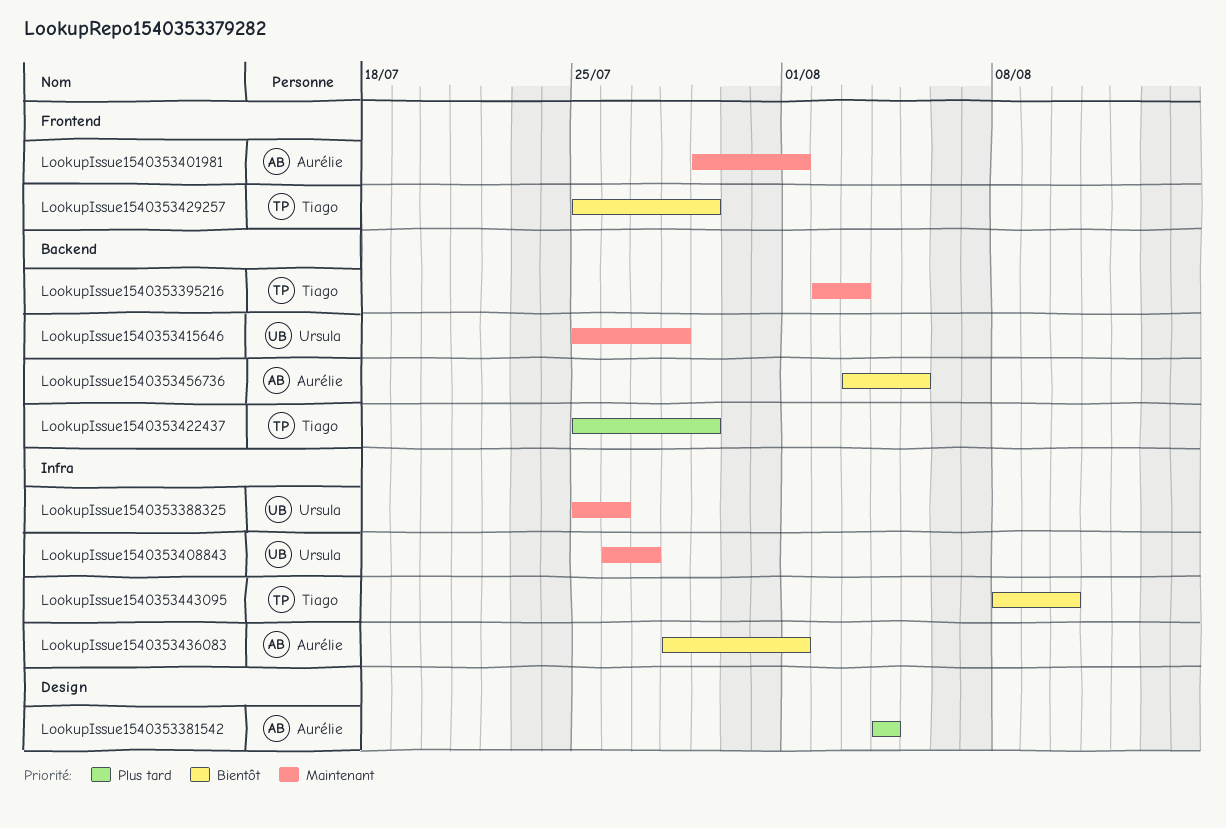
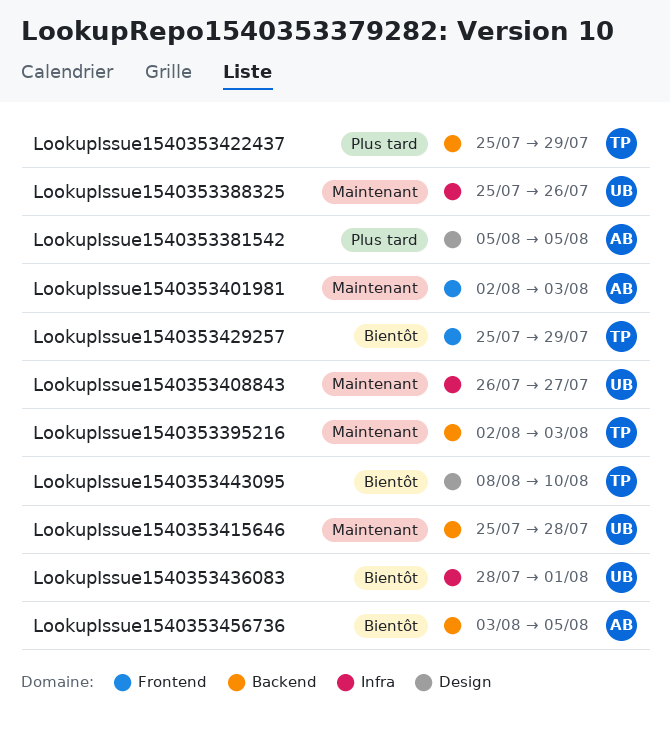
LookupIssue1540353381542, start: Aug 4 -> Aug 5
LookupIssue1540353381542, due: Aug 4 -> Aug 5
LookupIssue1540353401981, start: Jul 29 -> Aug 2
LookupIssue1540353401981, due: Aug 1 -> Aug 3
LookupIssue1540353436083, owner: Aurélie -> Ursula
LookupIssue1540353443095, label: Infra -> Design

